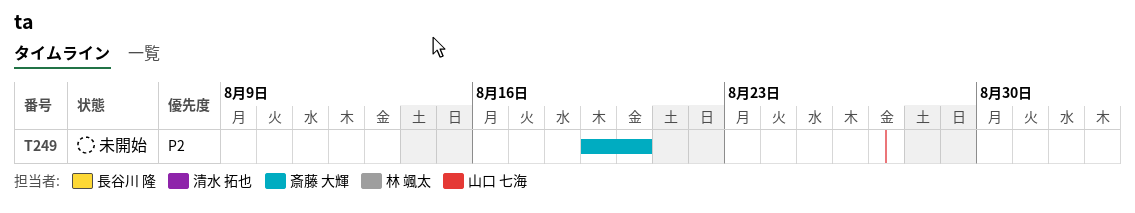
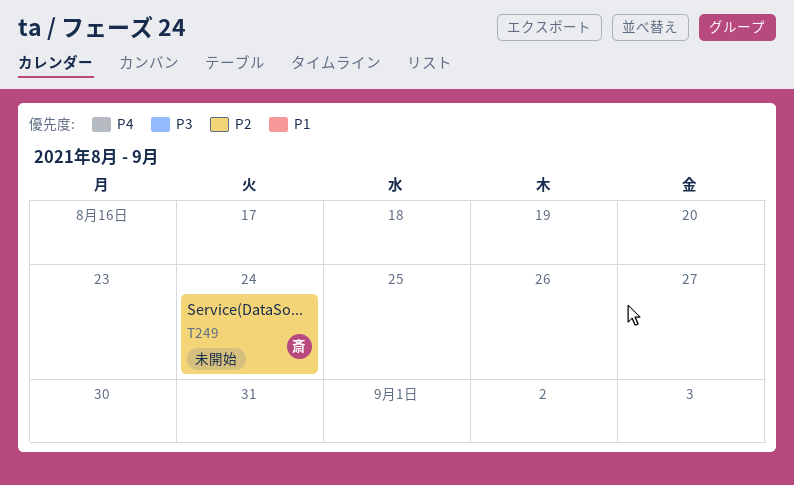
T249, due: Aug 20 -> Aug 24

